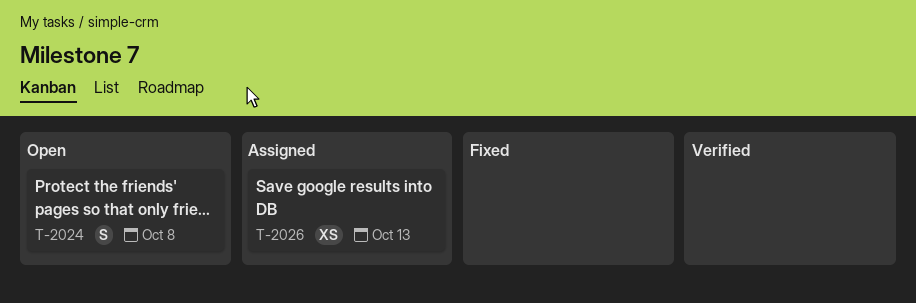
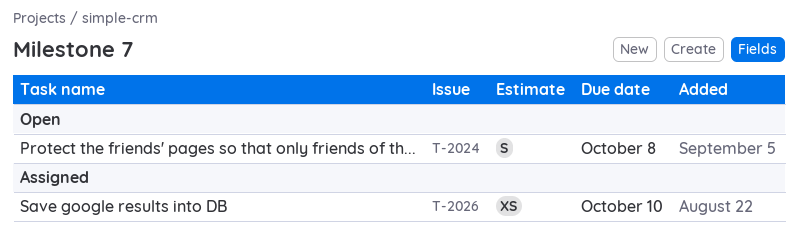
T-2026, due: Oct 13 -> Oct 10

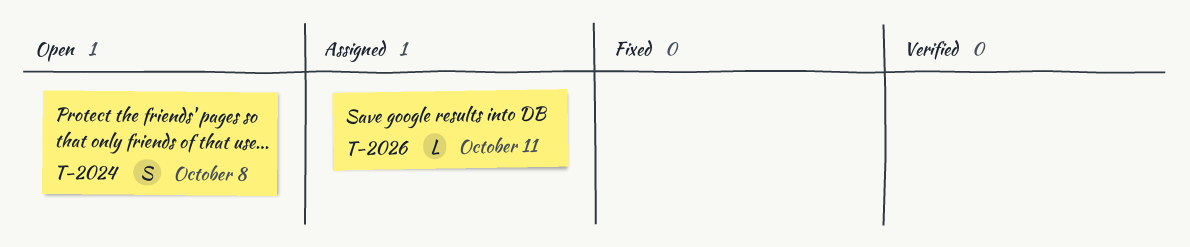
T-2026, estimate: XS -> L
T-2026, due: Oct 10 -> Oct 11

